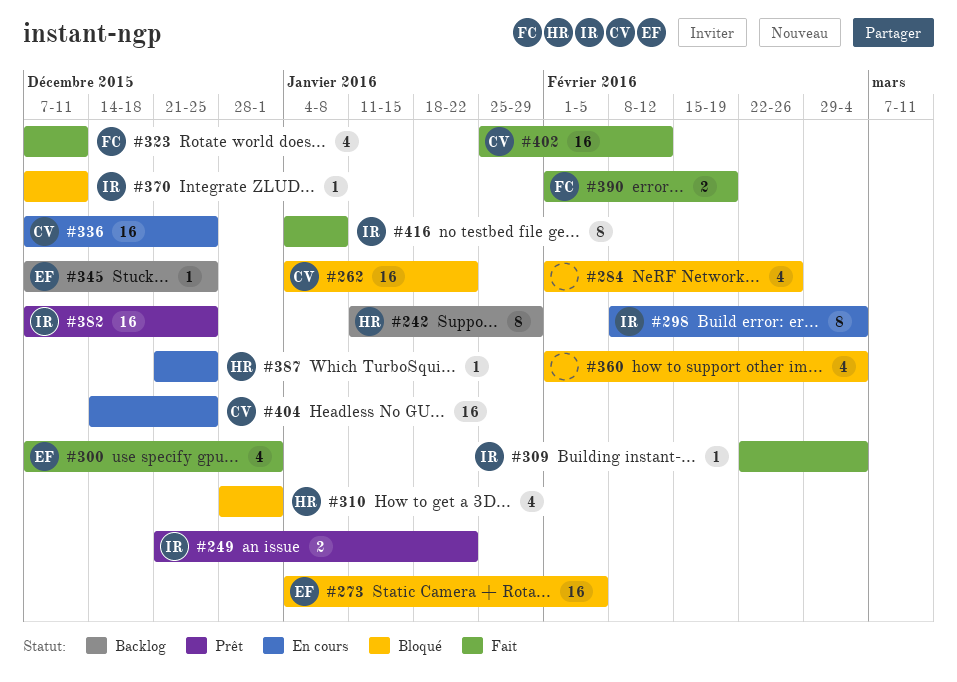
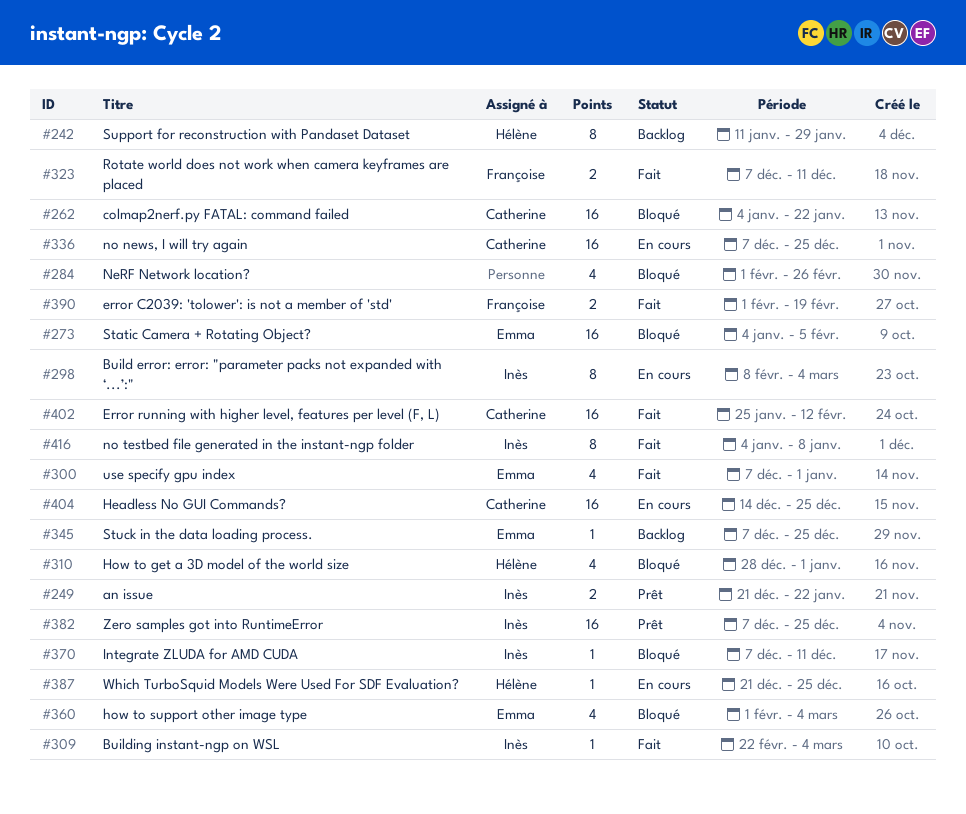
#323, estimate: 4 -> 2
#360, owner: none -> Emma

